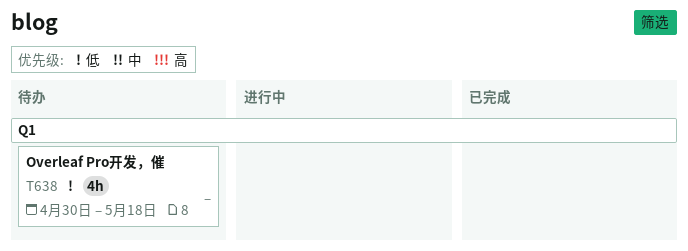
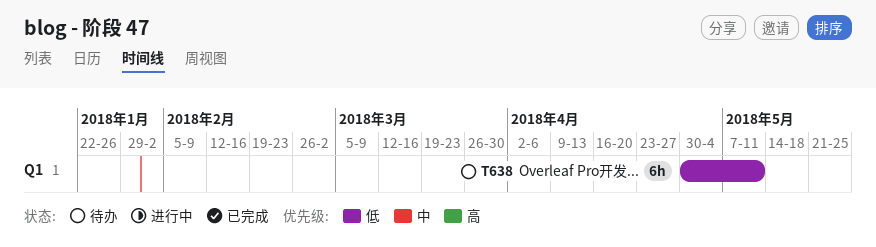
T638, estimate: 4h -> 6h
T638, due: May 18 -> May 11

